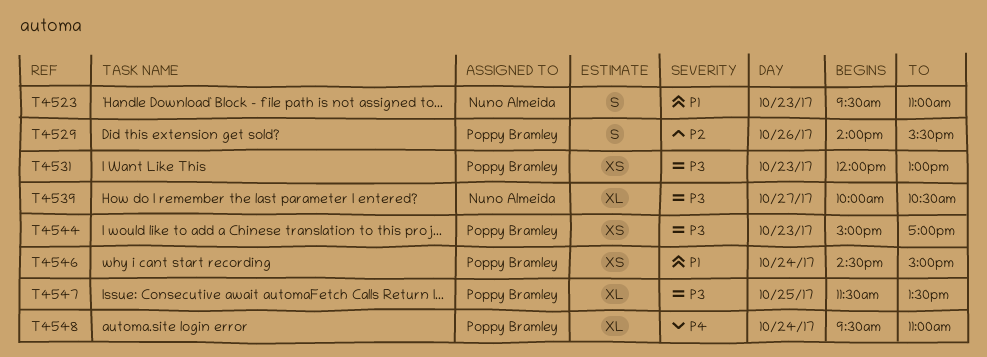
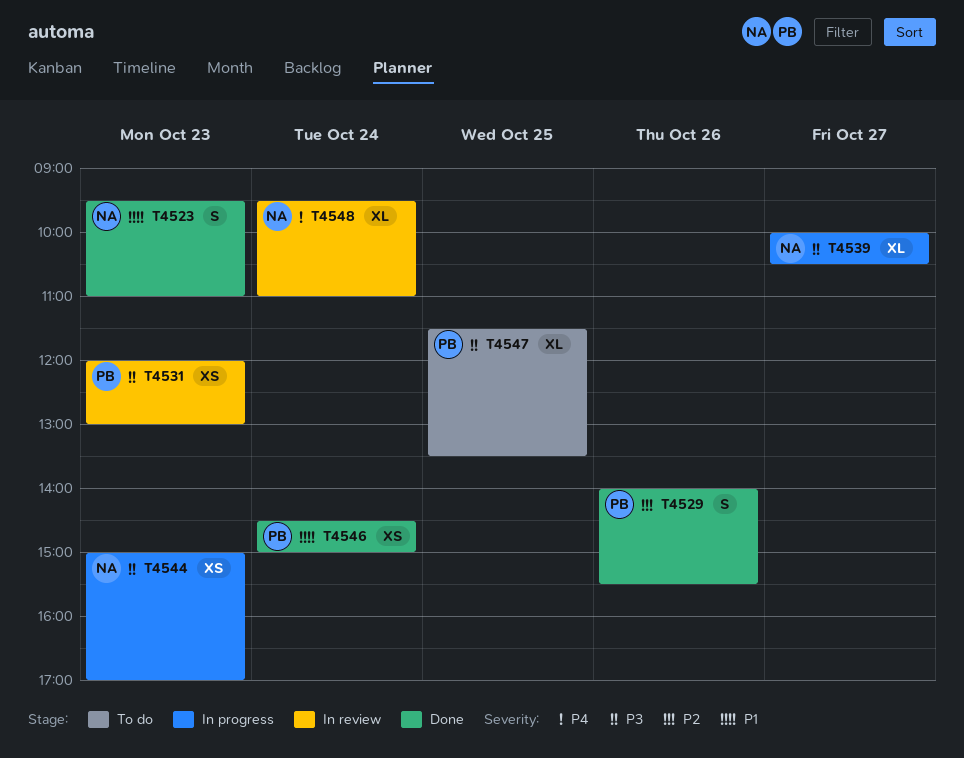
T4544, owner: Poppy Bramley -> Nuno Almeida
T4548, owner: Poppy Bramley -> Nuno Almeida

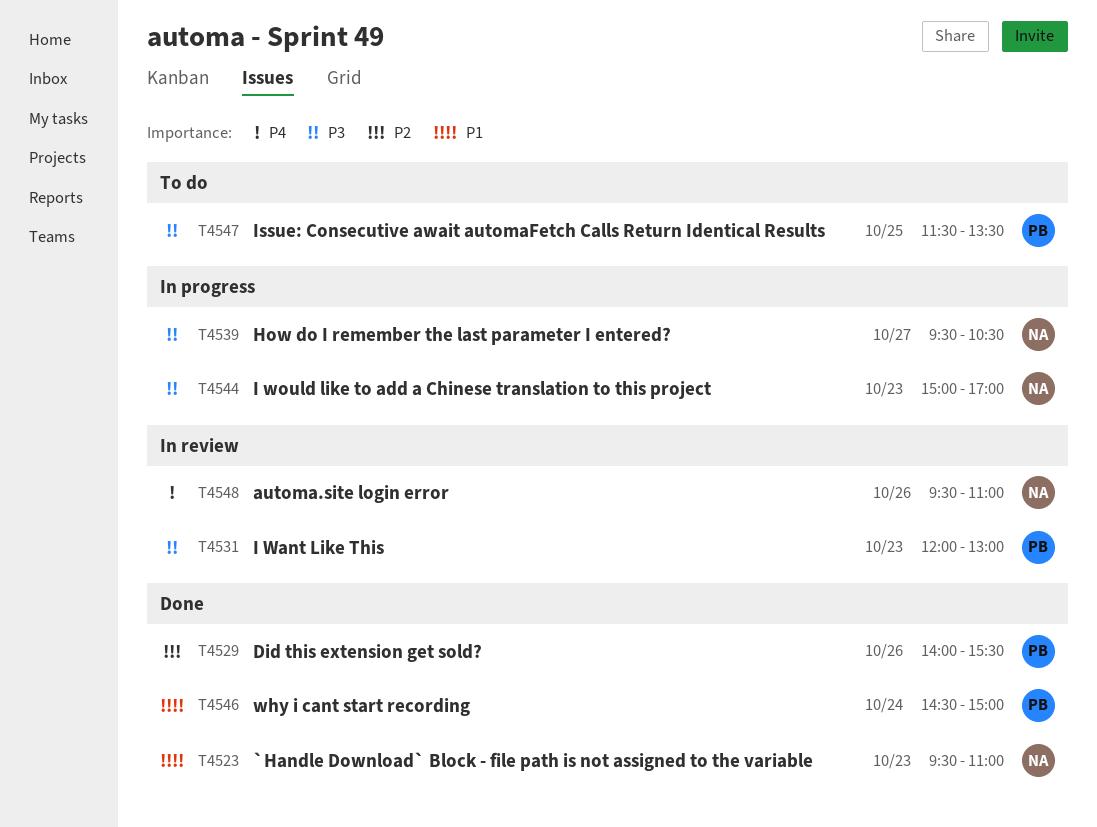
T4539, begins: 10:00 -> 09:30
T4548, day: Oct 24 -> Oct 26

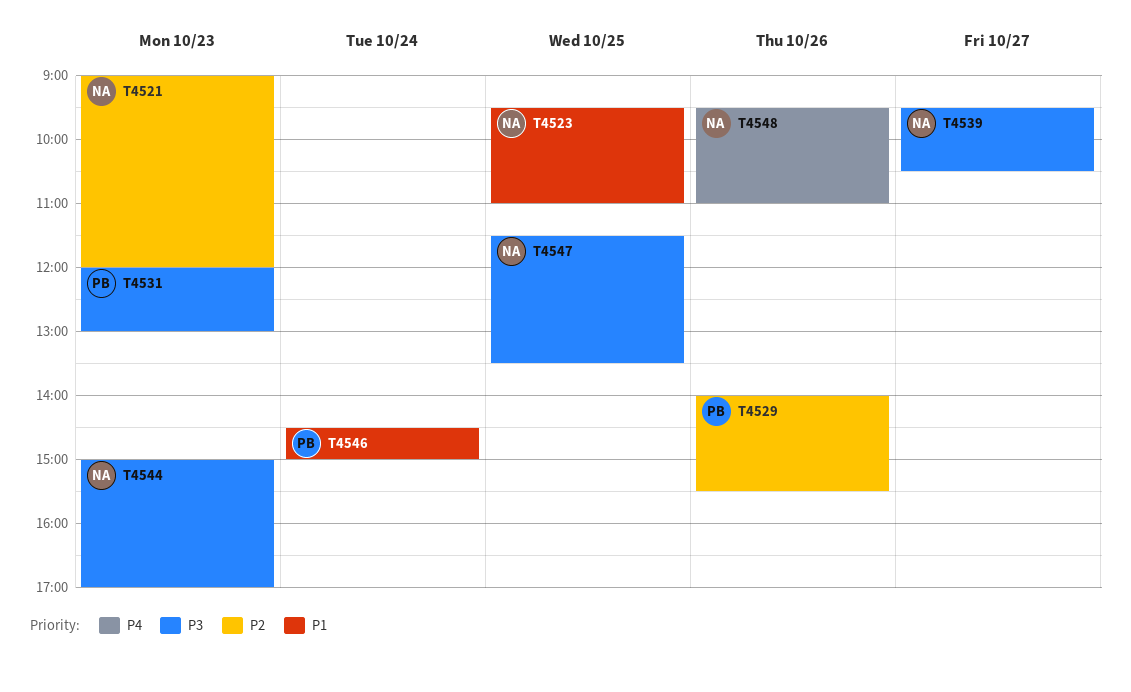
T4521: none -> present
T4523, day: Oct 23 -> Oct 25
T4547, owner: PB -> NA

